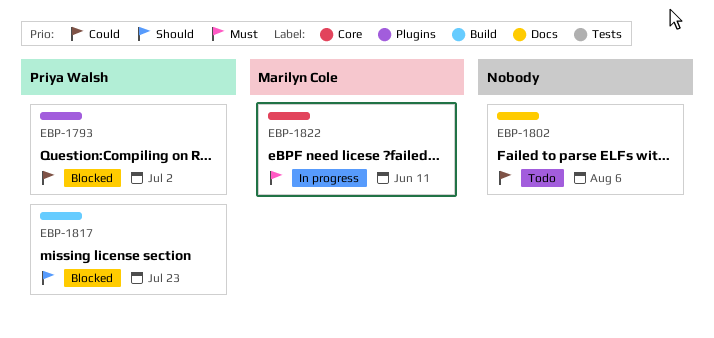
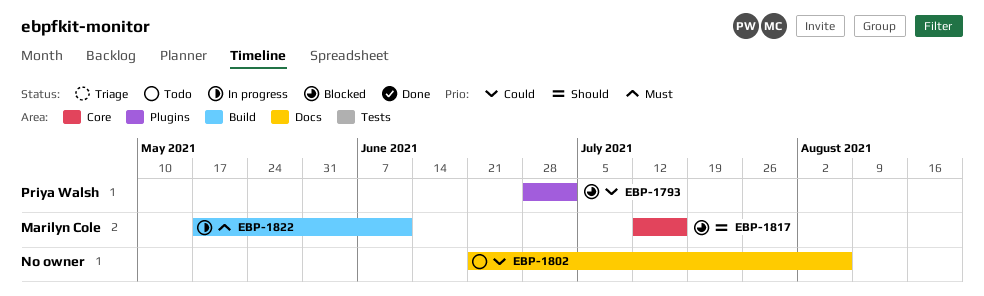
EBP-1817, owner: Priya Walsh -> Marilyn Cole
EBP-1817, label: Build -> Core
EBP-1817, due: Jul 23 -> Jul 16
EBP-1822, label: Core -> Build

